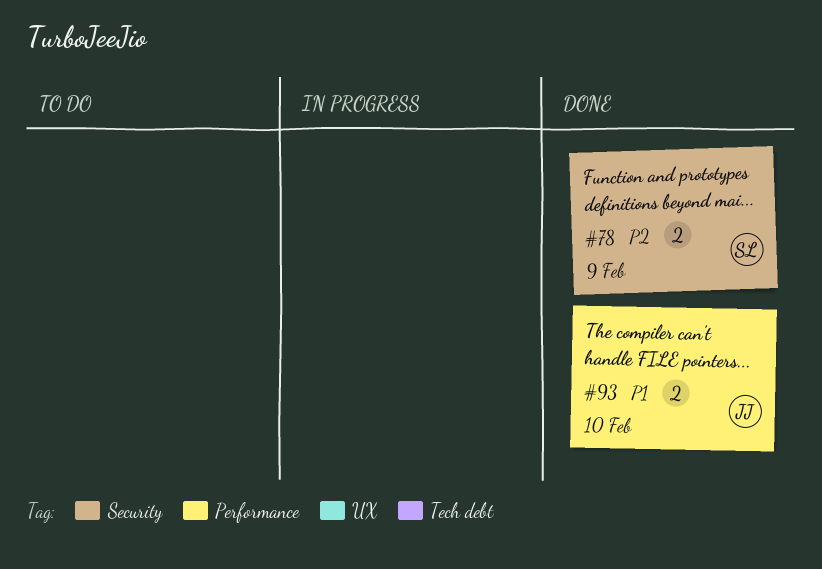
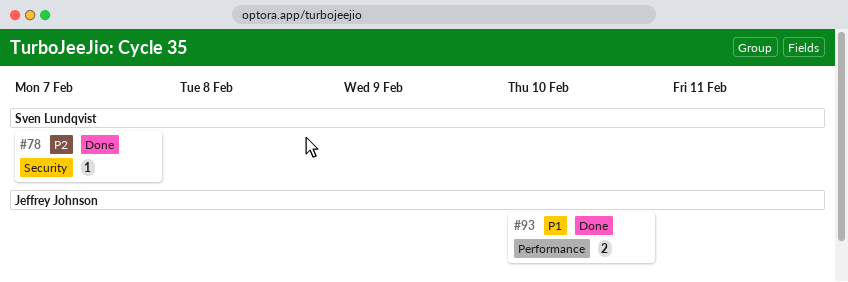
#78, estimate: 2 -> 1
#78, due: Feb 9 -> Feb 7

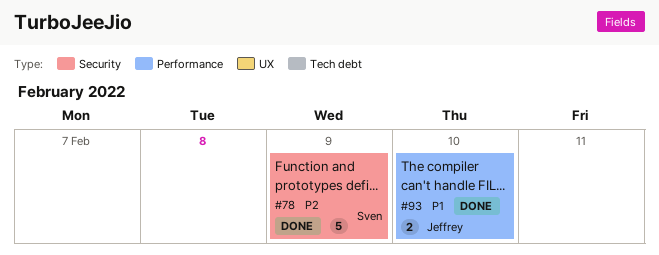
#78, estimate: 1 -> 5
#78, due: Feb 7 -> Feb 9

